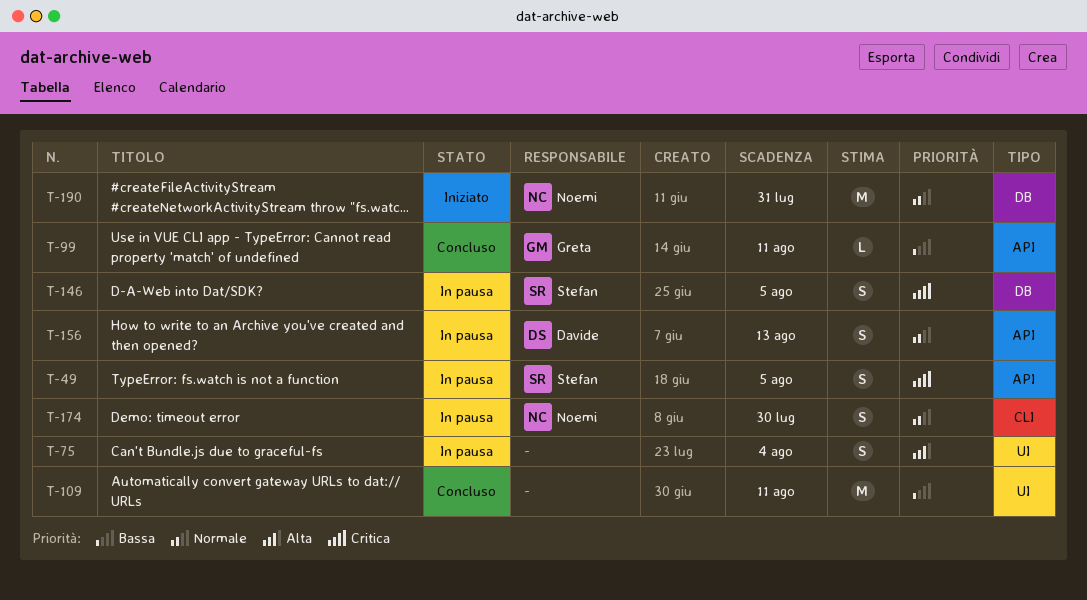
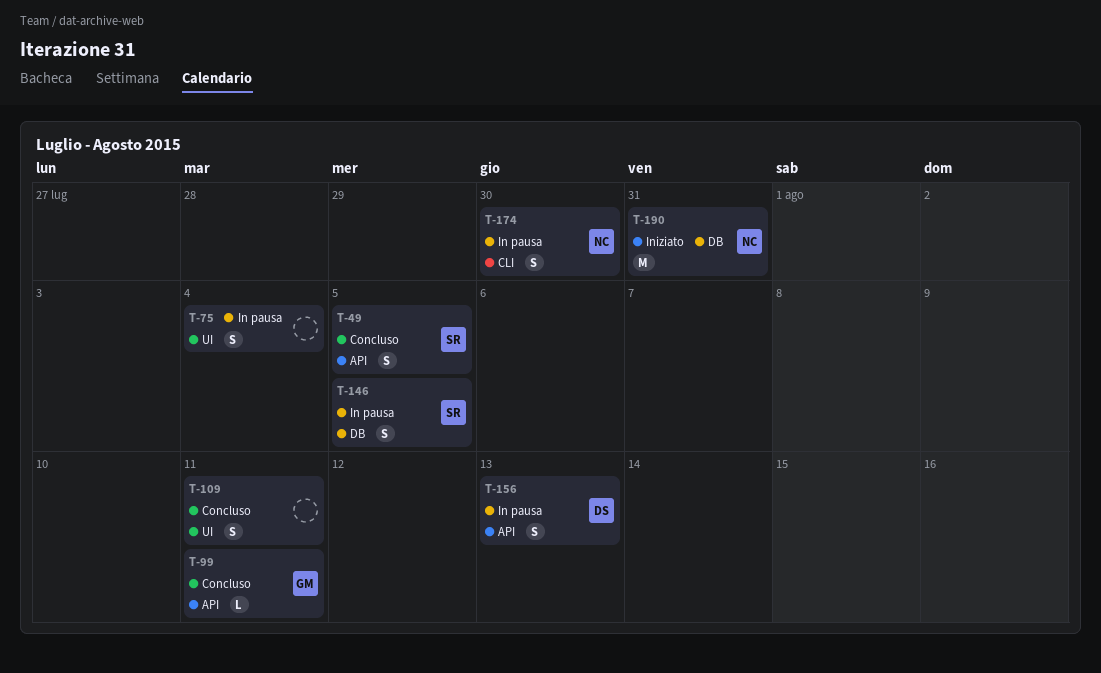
T-49, status: In pausa -> Concluso
T-109, estimate: M -> S

